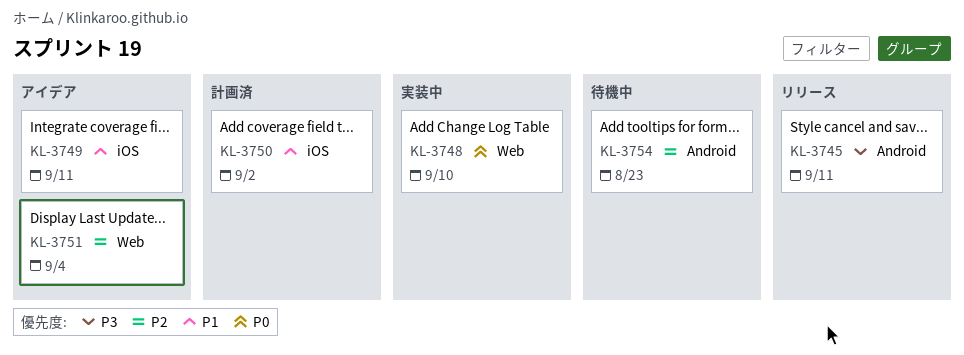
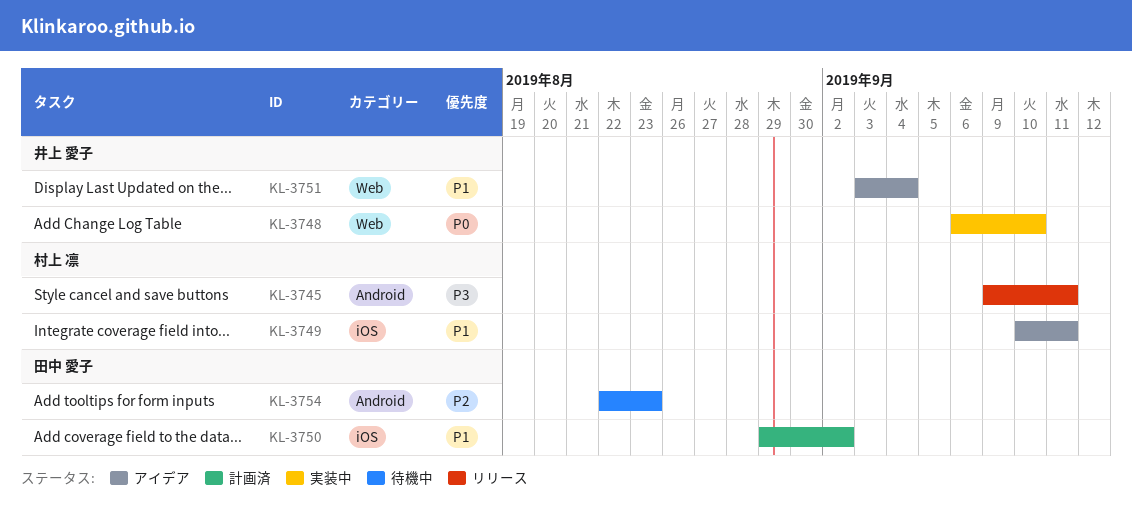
KL-3751, priority: P2 -> P1

